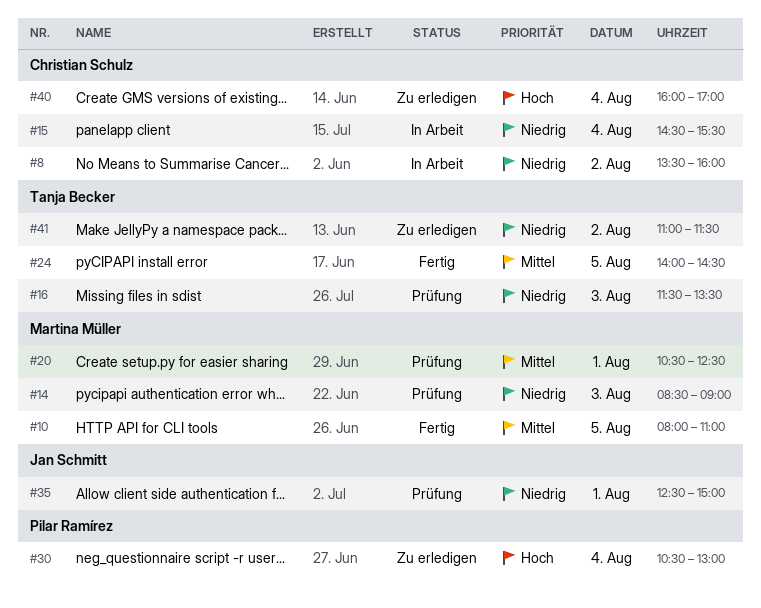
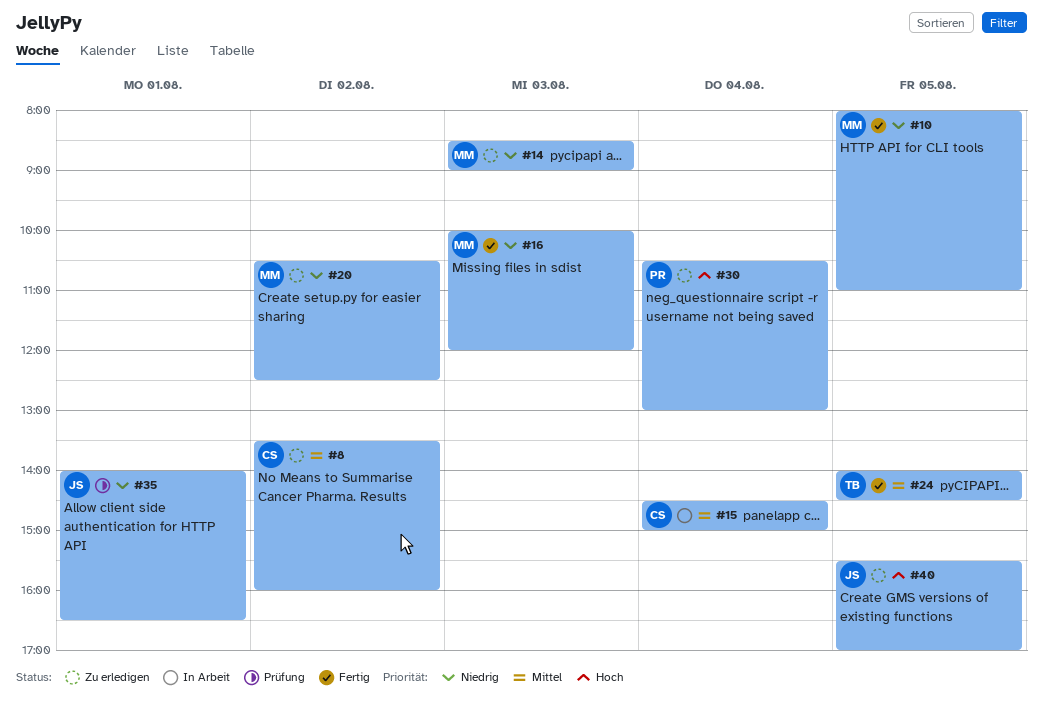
#8, status: In Arbeit -> Zu erledigen
#8, priority: Niedrig -> Mittel
#10, priority: Mittel -> Niedrig
#14, status: Prüfung -> Zu erledigen
#15, priority: Niedrig -> Mittel
#15, ends: 15:30 -> 15:00
#16, status: Prüfung -> Fertig
#16, owner: Tanja Becker -> Martina Müller
#16, begins: 11:30 -> 10:00
#16, ends: 13:30 -> 12:00
#20, status: Prüfung -> Zu erledigen
#20, priority: Mittel -> Niedrig
#20, day: Aug 1 -> Aug 2
#35, begins: 12:30 -> 14:00
#35, ends: 15:00 -> 16:30
#40, owner: Christian Schulz -> Jan Schmitt
#40, day: Aug 4 -> Aug 5
#40, begins: 16:00 -> 15:30
#41: present -> none

